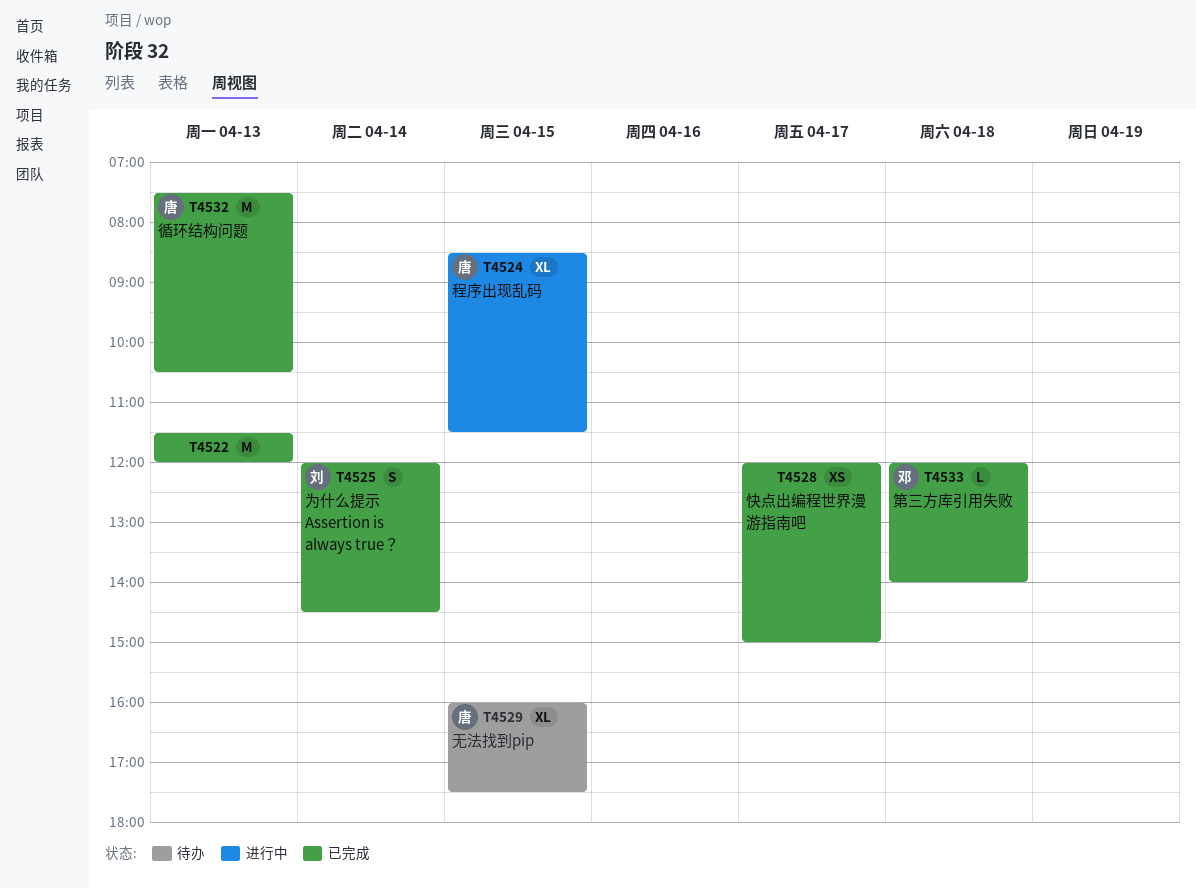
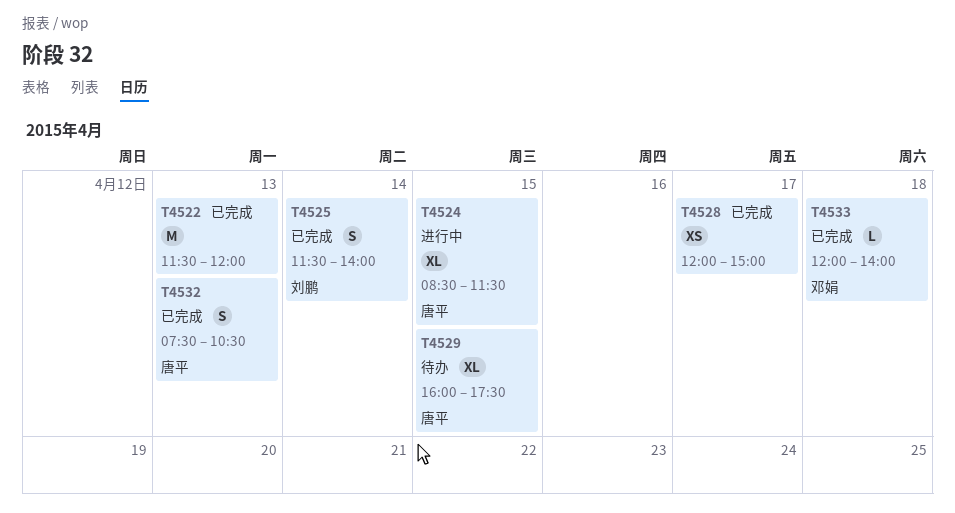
T4525, begins: 12:00 -> 11:30
T4525, ends: 14:30 -> 14:00
T4532, estimate: M -> S

